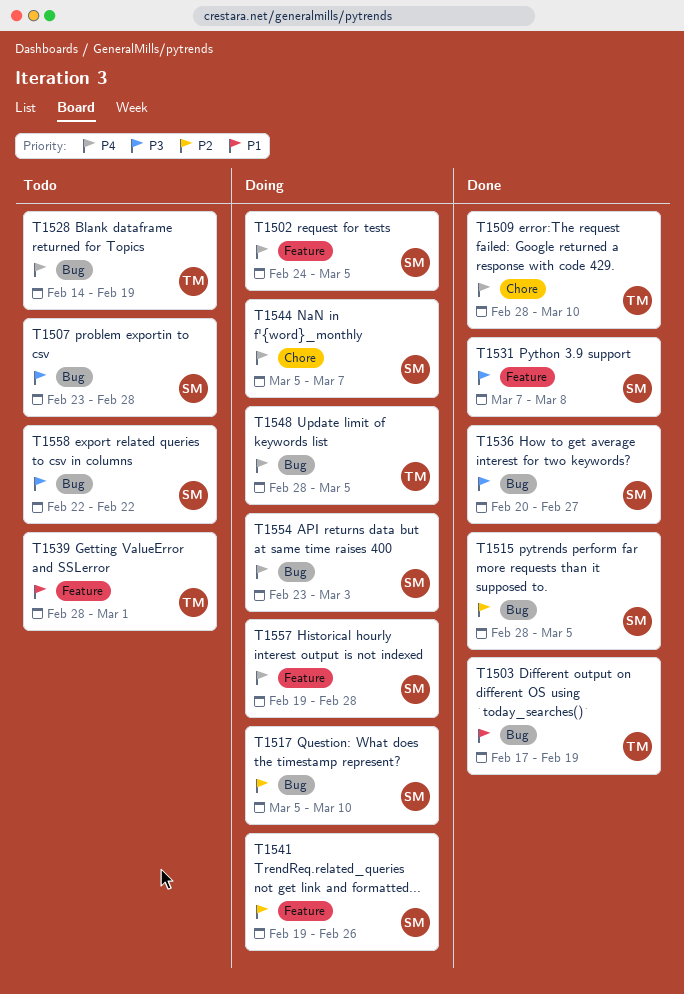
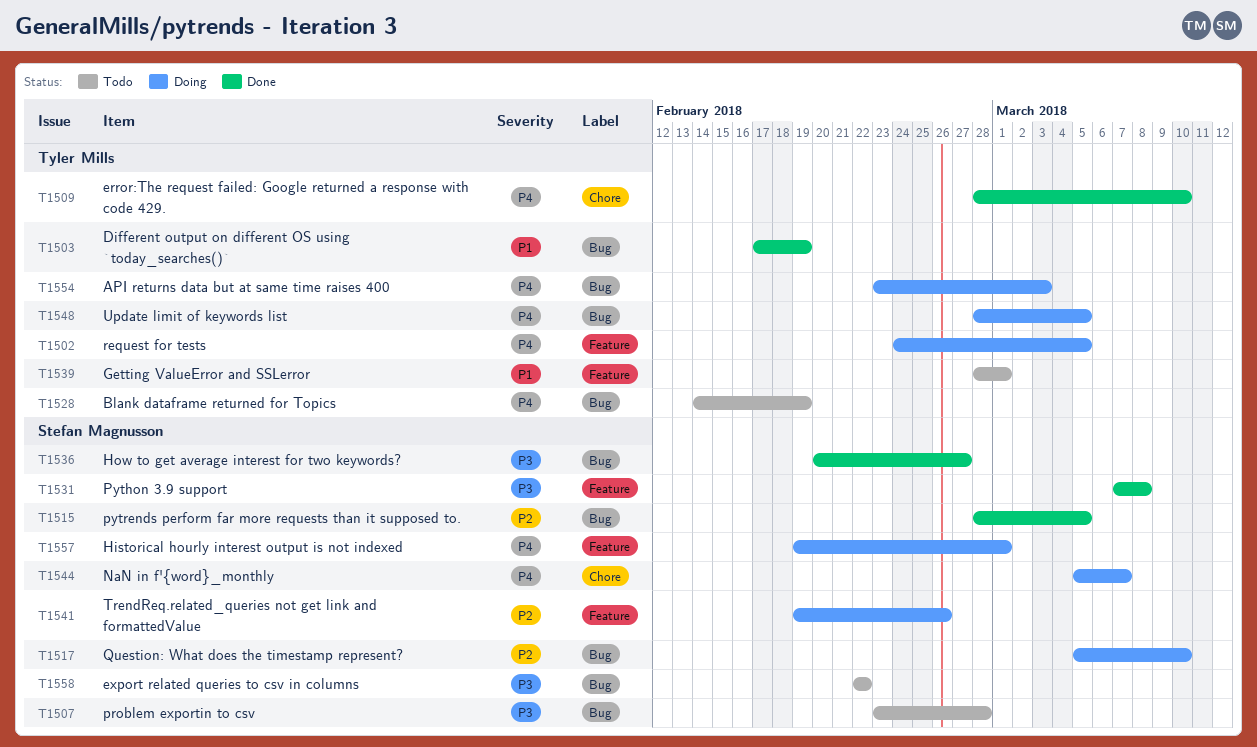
T1502, owner: Stefan Magnusson -> Tyler Mills
T1554, owner: Stefan Magnusson -> Tyler Mills
T1557, due: Feb 28 -> Mar 1

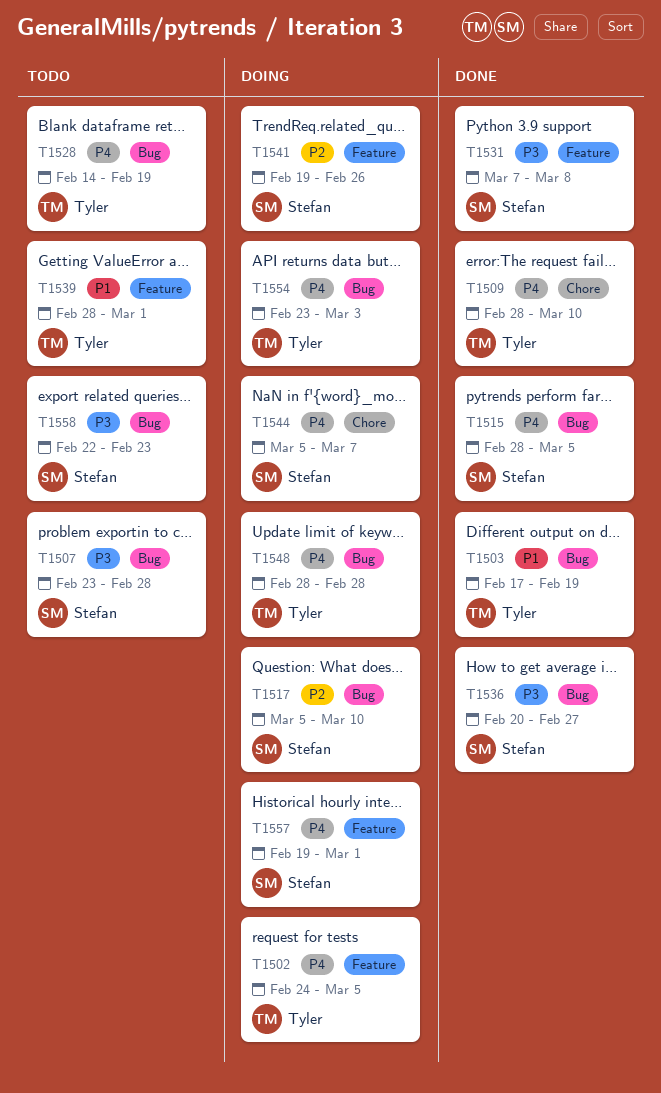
T1515, priority: P2 -> P4
T1548, due: Mar 5 -> Feb 28
T1558, due: Feb 22 -> Feb 23

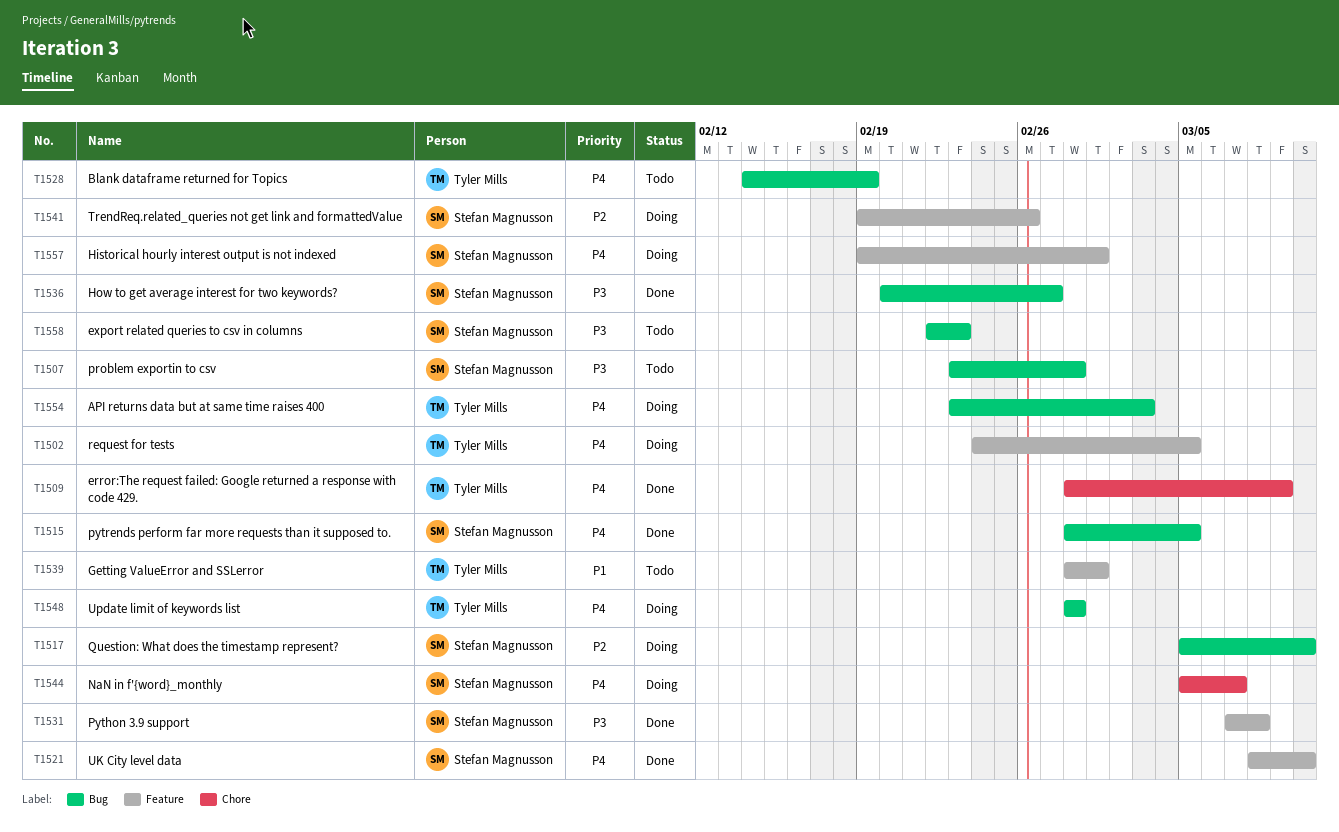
T1503: present -> none
T1509, due: Mar 10 -> Mar 9
T1521: none -> present

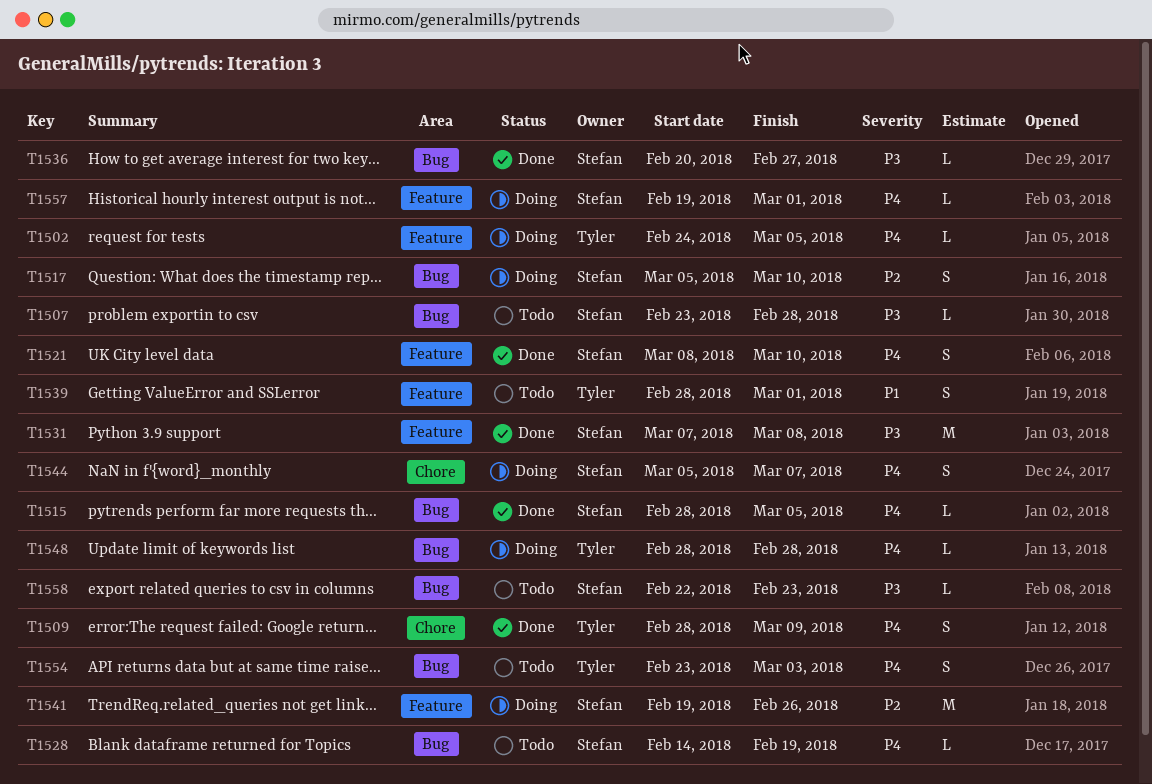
T1528, owner: Tyler Mills -> Stefan Magnusson
T1554, status: Doing -> Todo

